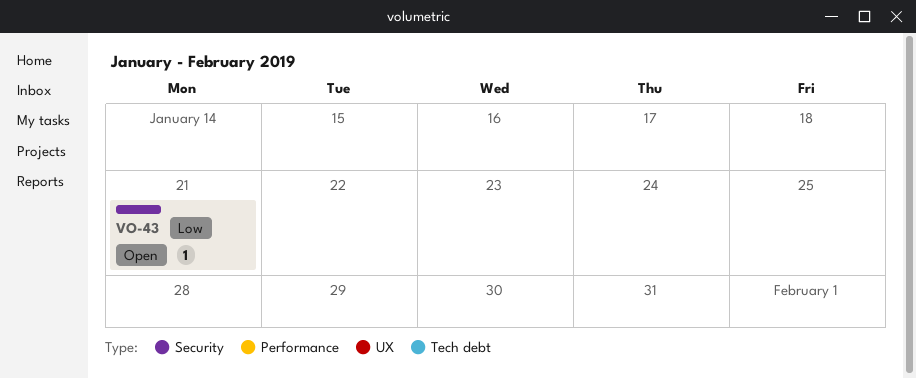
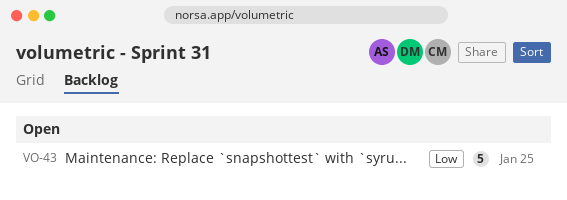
VO-43, estimate: 1 -> 5
VO-43, due: Jan 21 -> Jan 25

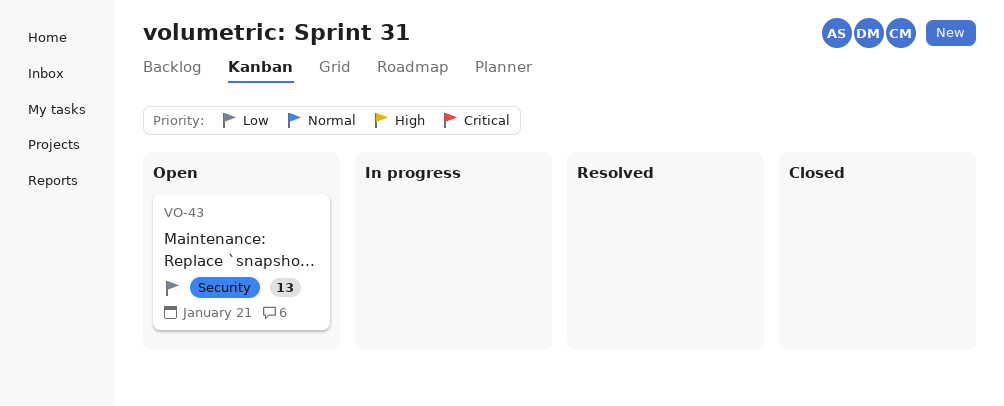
VO-43, estimate: 5 -> 13
VO-43, due: Jan 25 -> Jan 21

